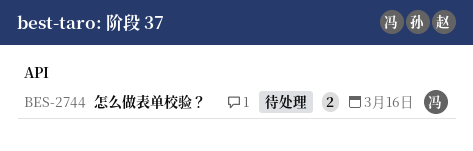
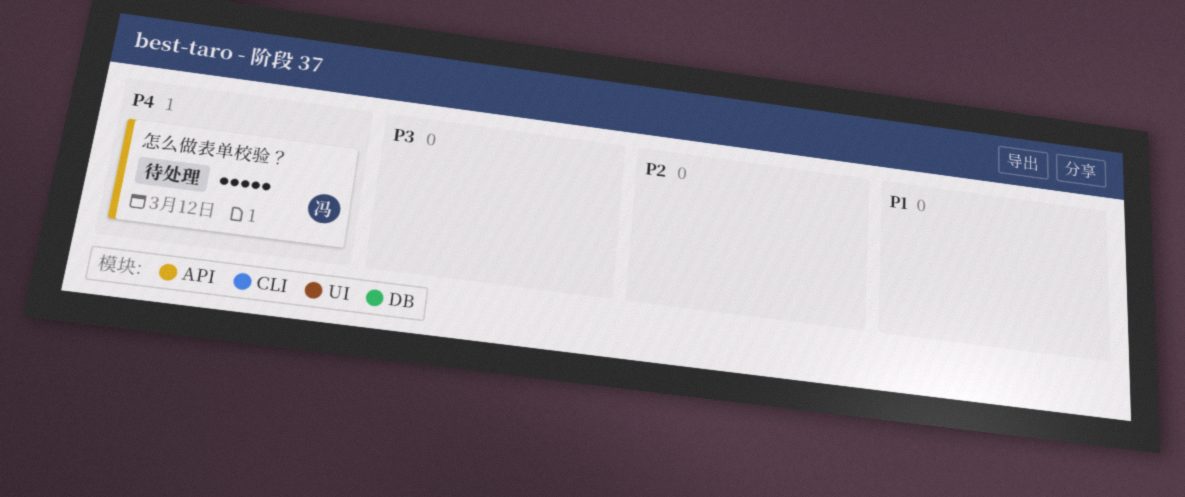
怎么做表单校验？, estimate: 2 -> 5
怎么做表单校验？, due: Mar 16 -> Mar 12

